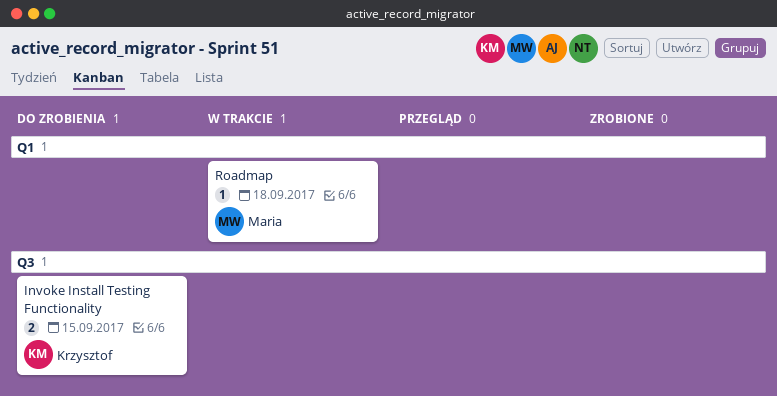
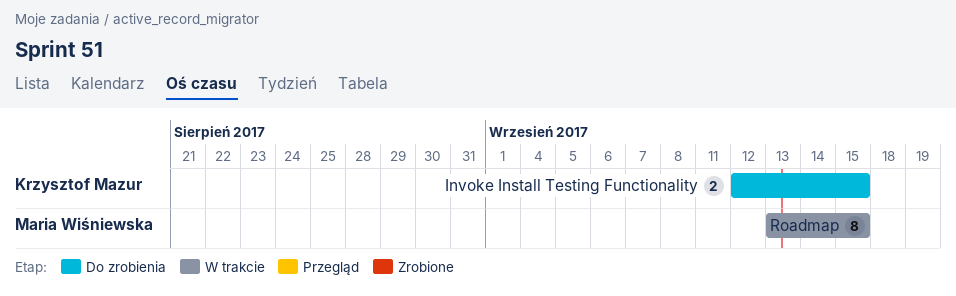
Roadmap, estimate: 1 -> 8
Roadmap, due: Sep 18 -> Sep 15

